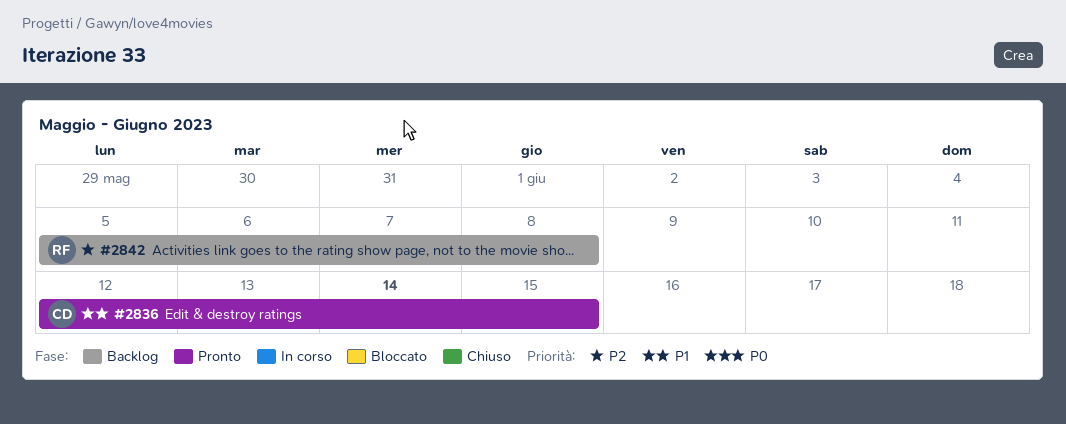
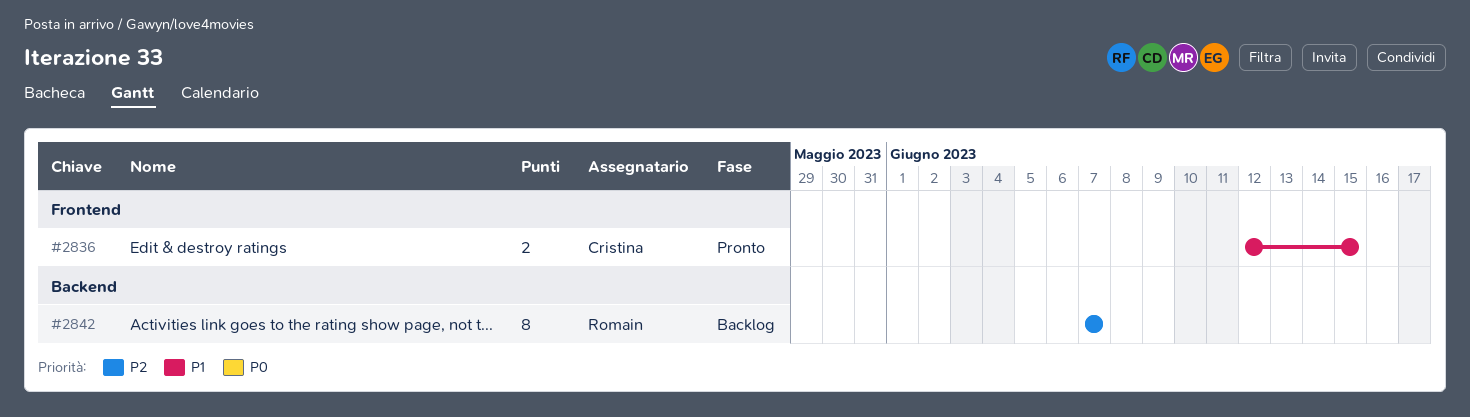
#2842, start: Jun 5 -> Jun 7
#2842, due: Jun 8 -> Jun 7

